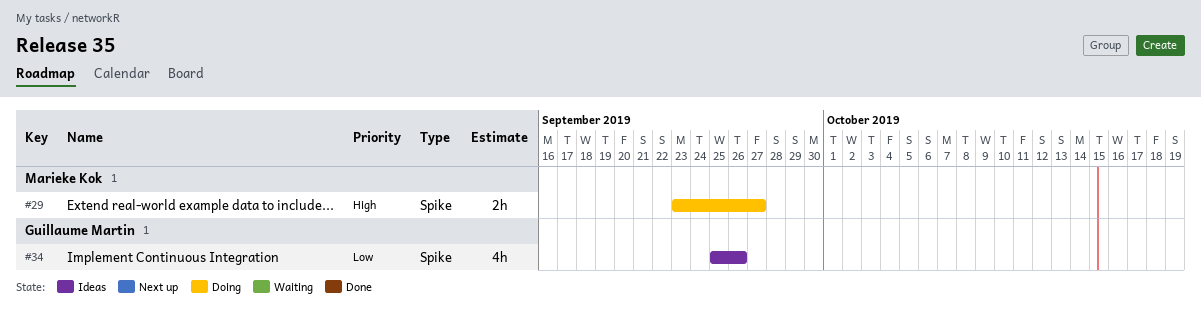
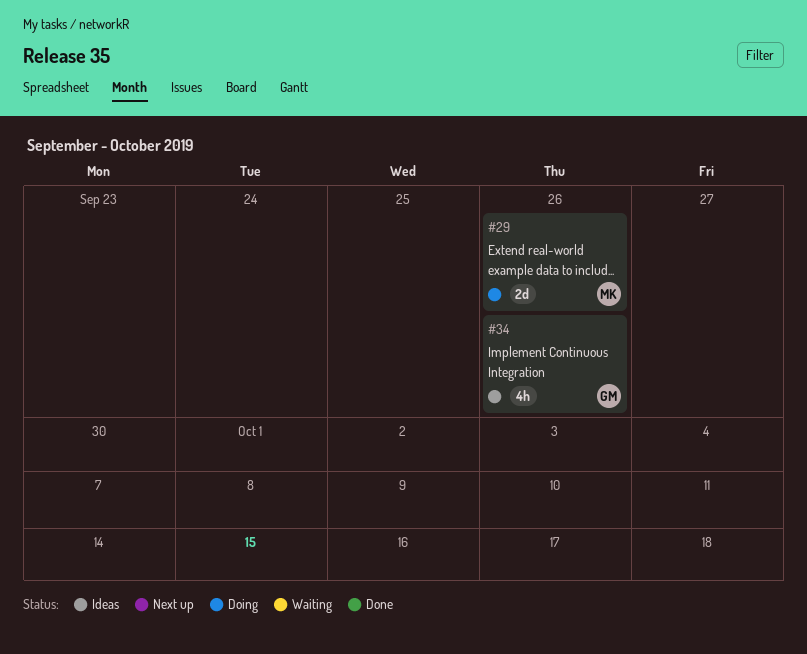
#29, estimate: 2h -> 2d
#29, due: Sep 27 -> Sep 26

